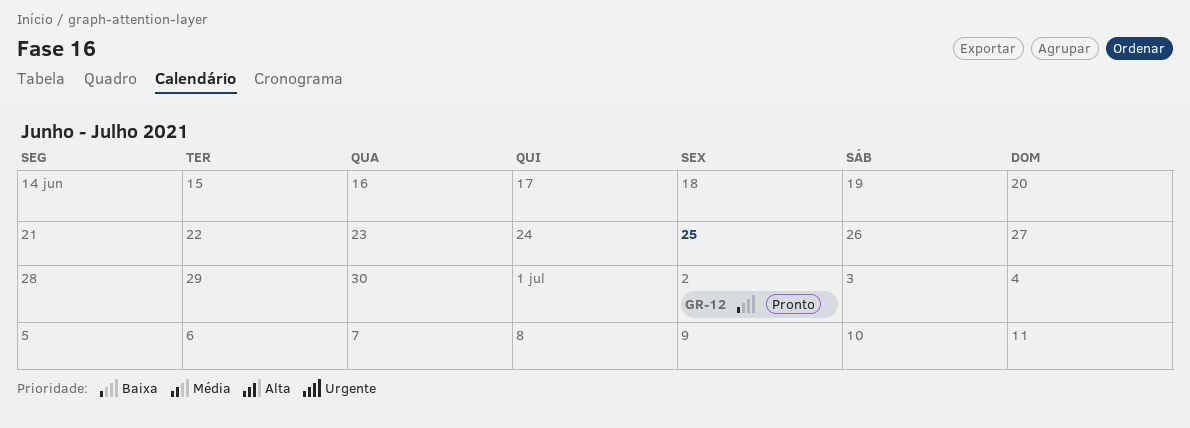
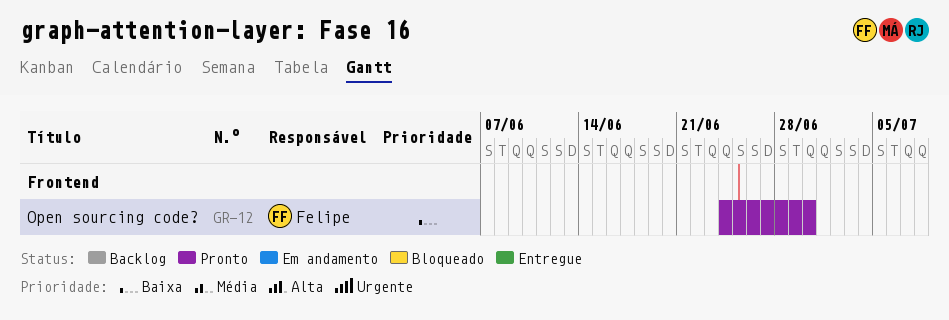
GR-12, due: Jul 2 -> Jun 30

